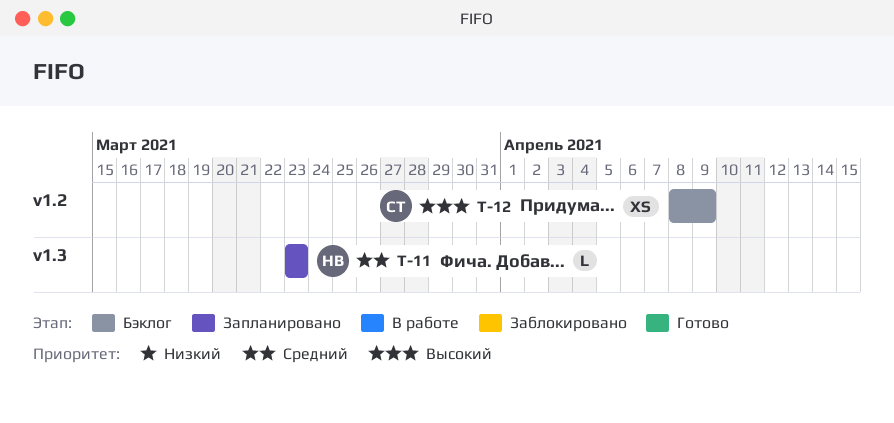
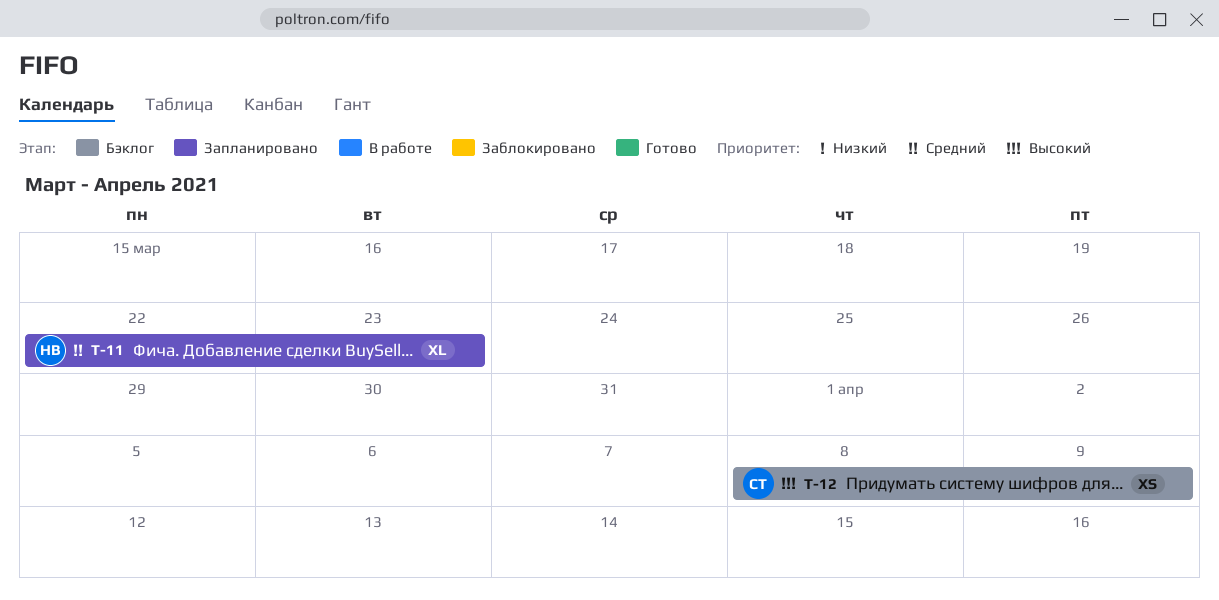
T-11, estimate: L -> XL
T-11, start: Mar 23 -> Mar 22

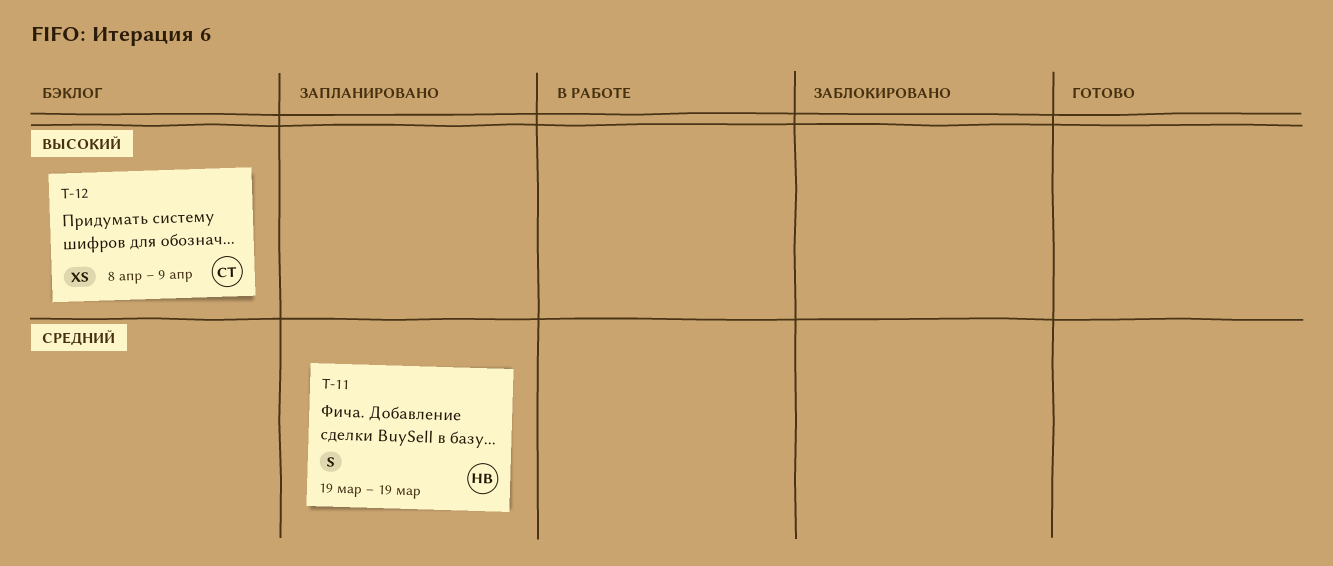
T-11, estimate: XL -> S
T-11, start: Mar 22 -> Mar 19
T-11, due: Mar 23 -> Mar 19

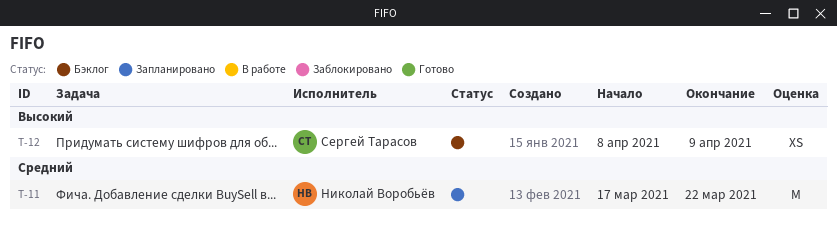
T-11, estimate: S -> M
T-11, start: Mar 19 -> Mar 17
T-11, due: Mar 19 -> Mar 22

